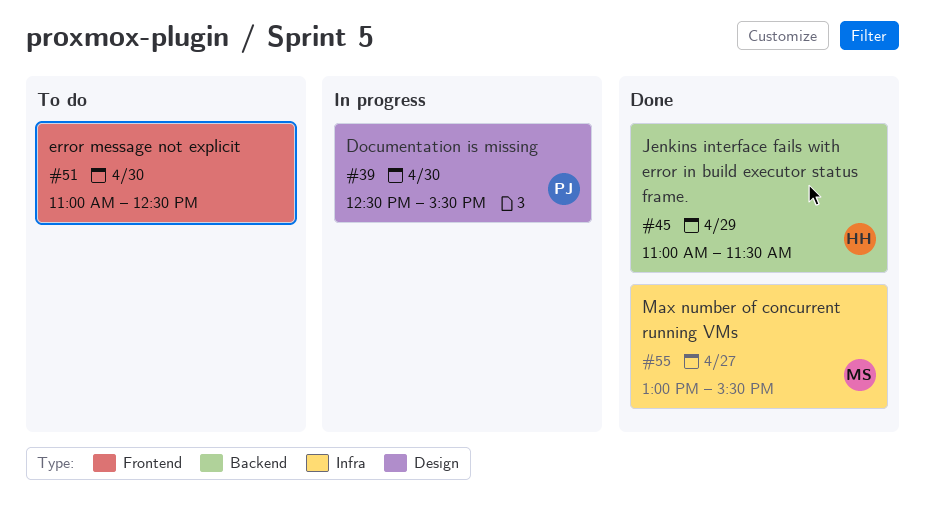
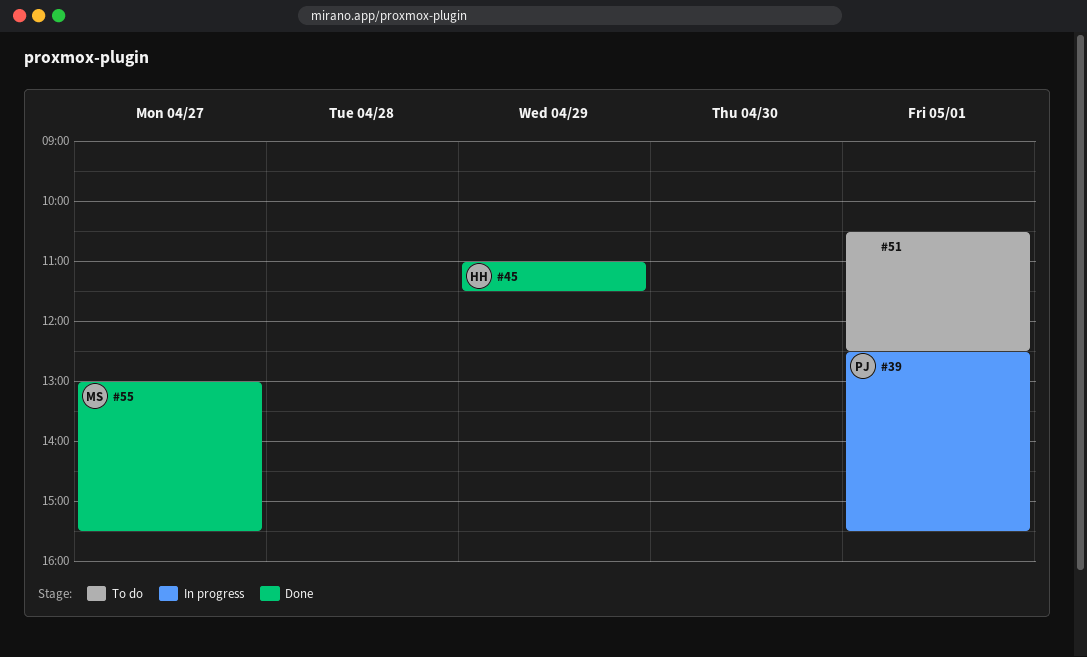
#39, day: Apr 30 -> May 1
#51, day: Apr 30 -> May 1
#51, begins: 11:00 -> 10:30

